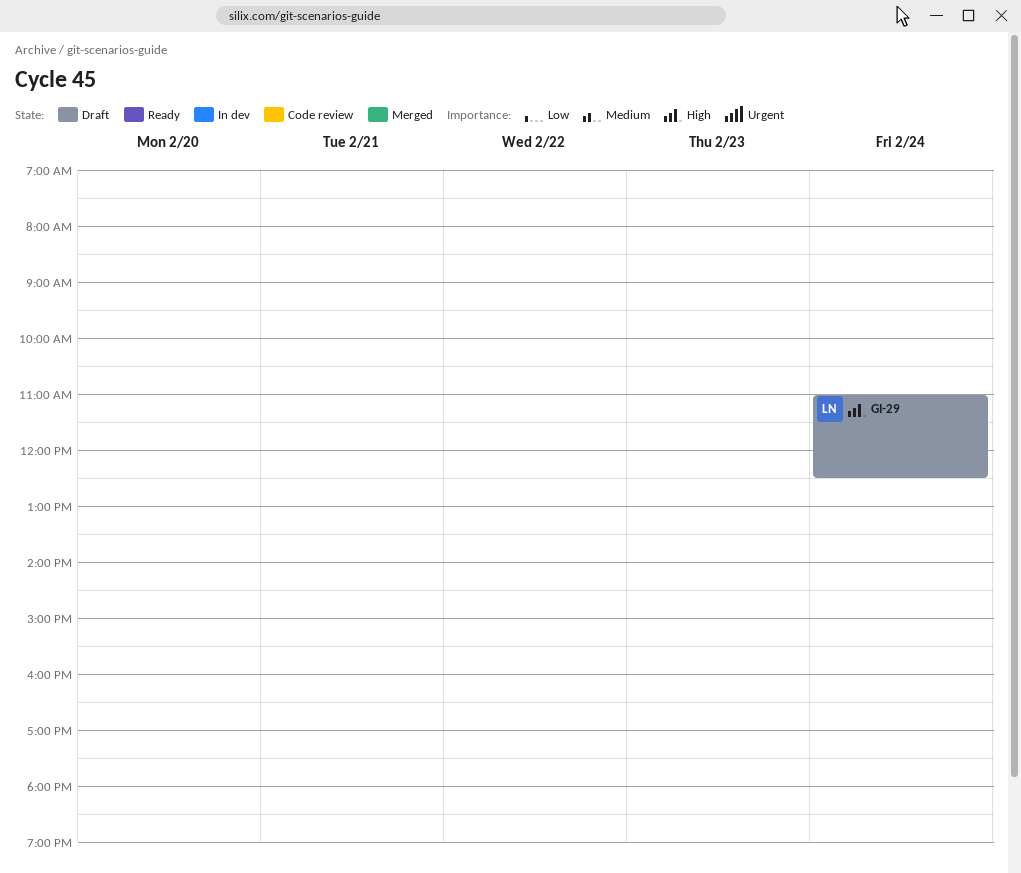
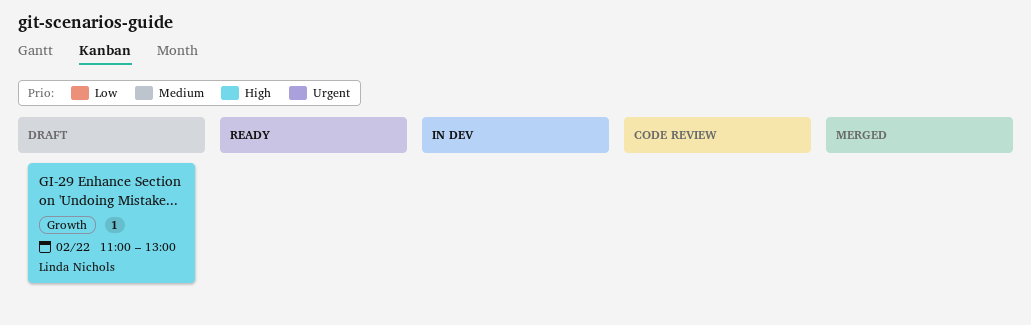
GI-29, day: Feb 24 -> Feb 22
GI-29, ends: 12:30 -> 13:00

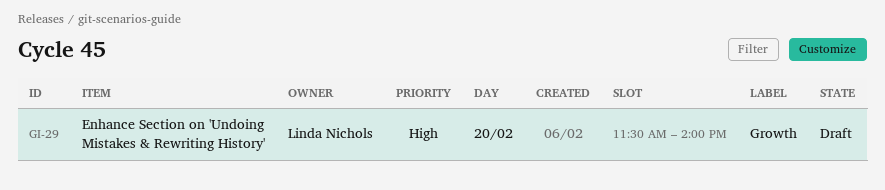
GI-29, day: Feb 22 -> Feb 20
GI-29, begins: 11:00 -> 11:30
GI-29, ends: 13:00 -> 14:00

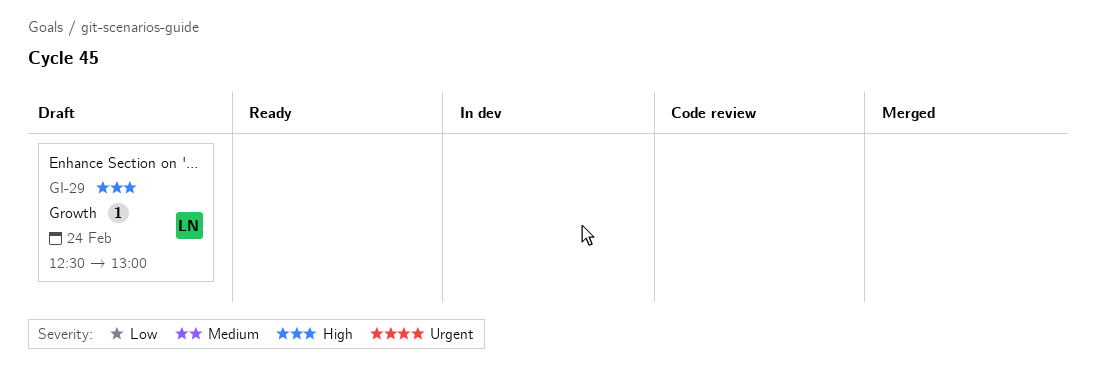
GI-29, day: Feb 20 -> Feb 24
GI-29, begins: 11:30 -> 12:30
GI-29, ends: 14:00 -> 13:00

